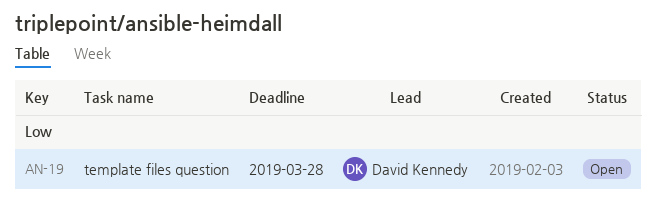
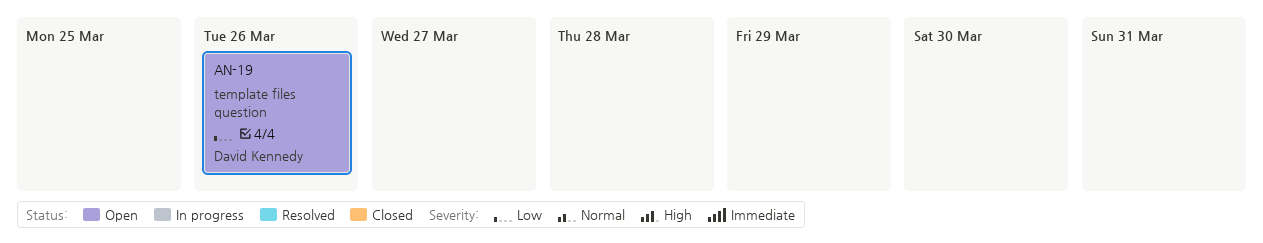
AN-19, due: Mar 28 -> Mar 26

